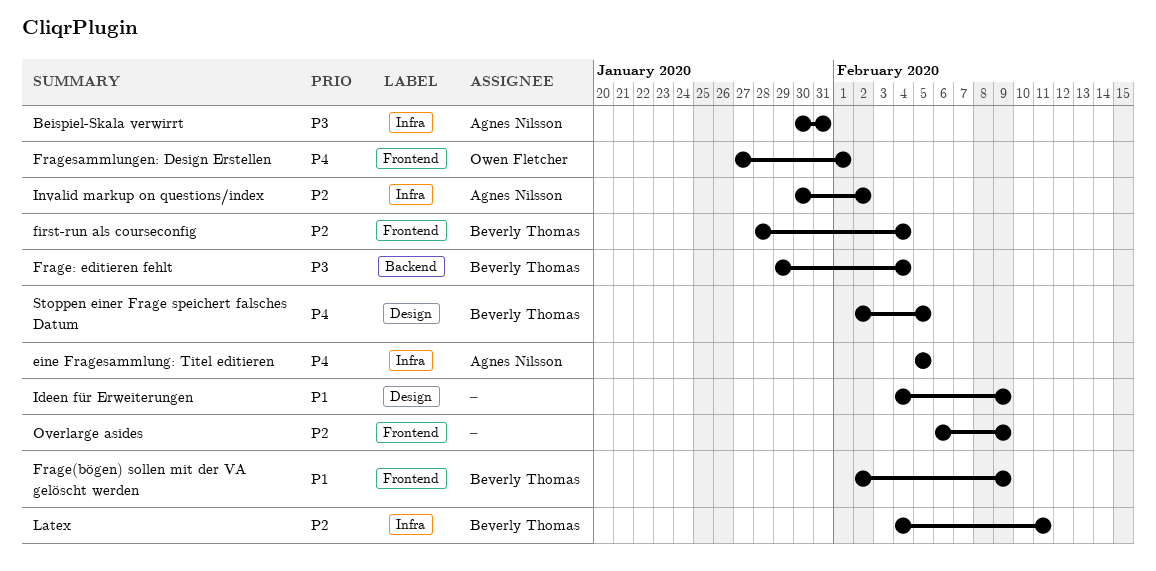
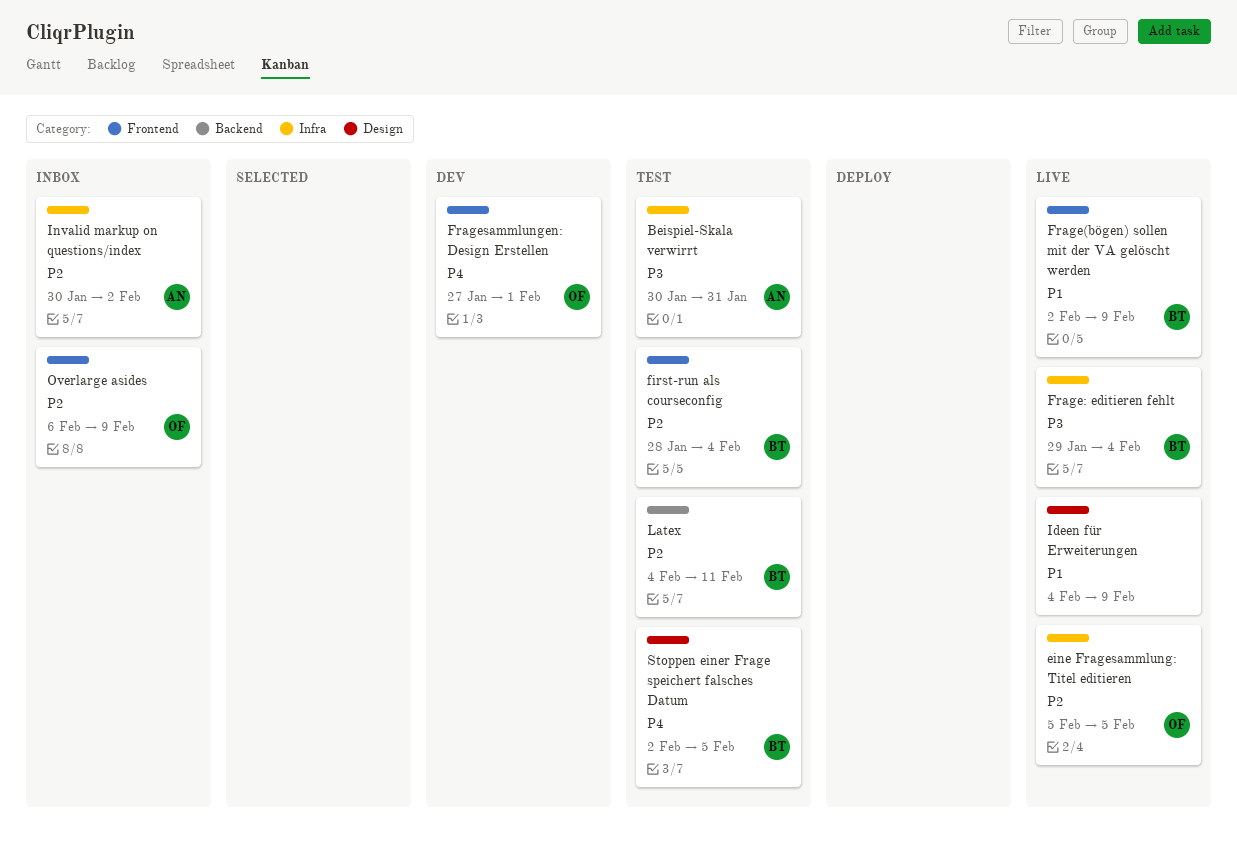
eine Fragesammlung: Titel editieren, owner: Agnes Nilsson -> Owen Fletcher
eine Fragesammlung: Titel editieren, priority: P4 -> P2
Frage: editieren fehlt, label: Backend -> Infra
Latex, label: Infra -> Backend
Overlarge asides, owner: none -> Owen Fletcher

